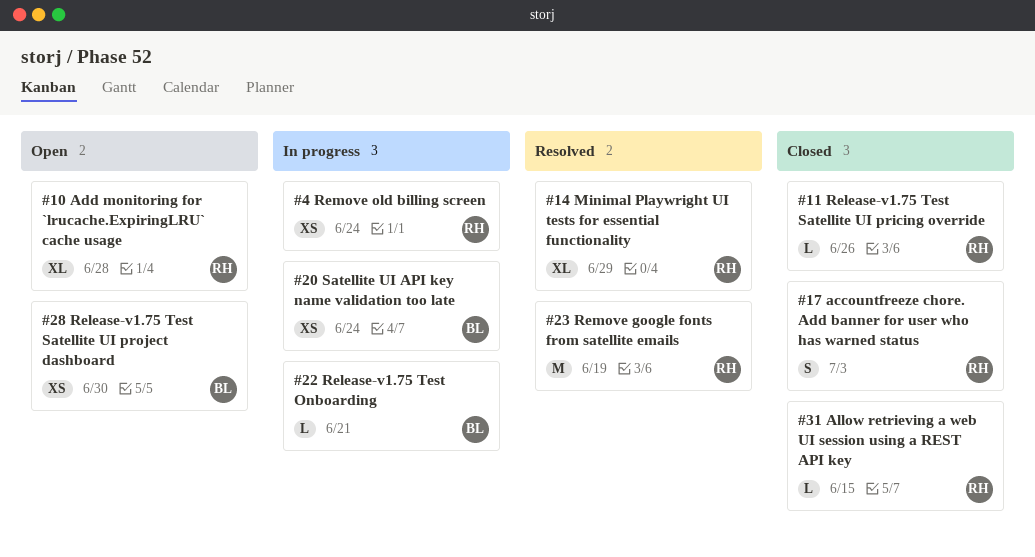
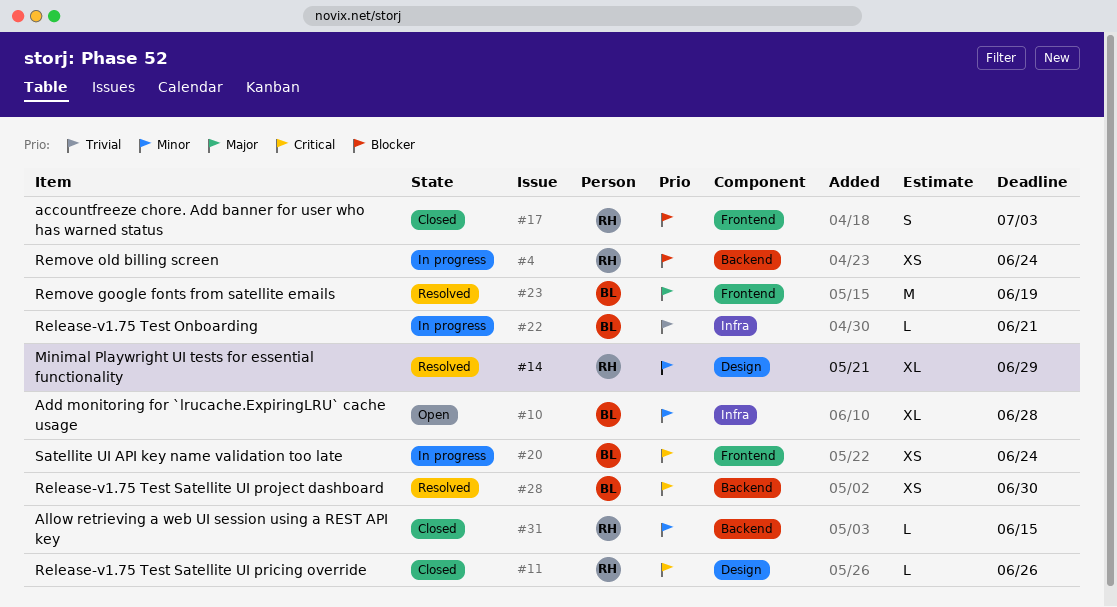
#10, owner: RH -> BL
#23, owner: RH -> BL
#28, status: Open -> Resolved

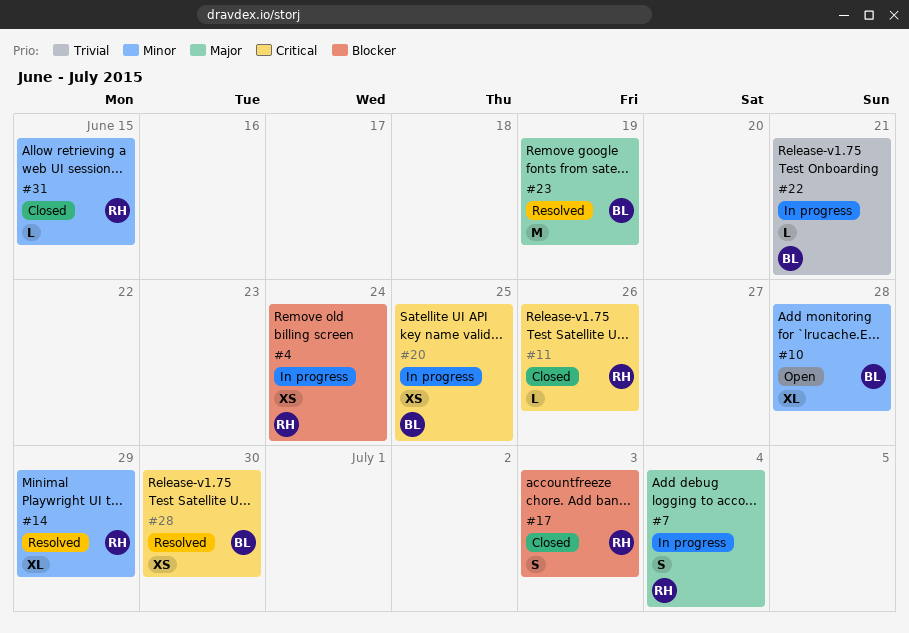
#7: none -> present
#20, due: Jun 24 -> Jun 25

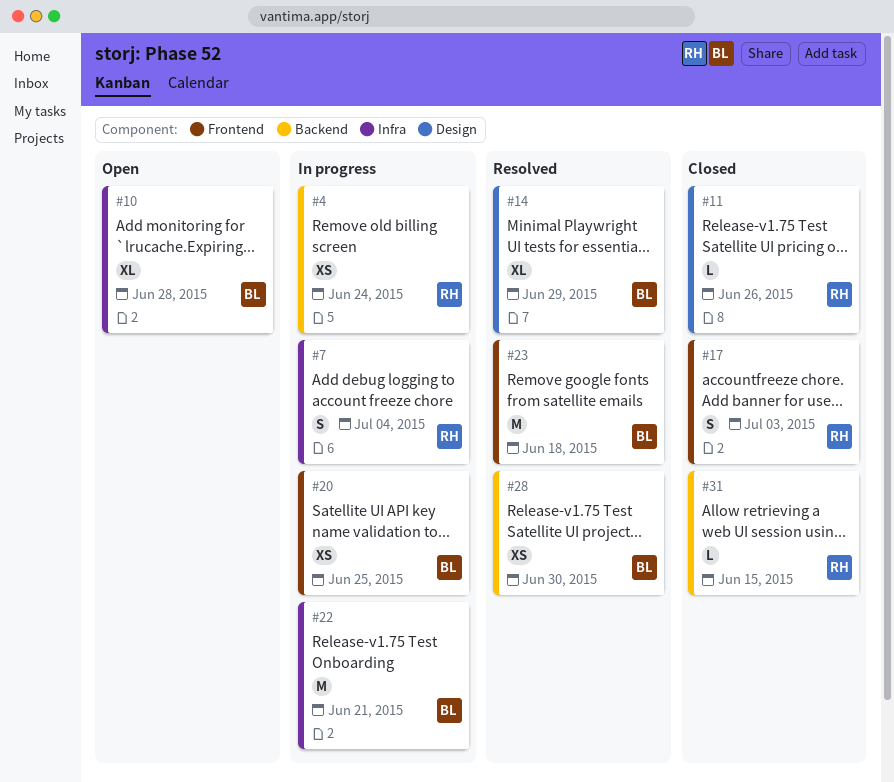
#14, owner: RH -> BL
#22, estimate: L -> M
#23, due: Jun 19 -> Jun 18

